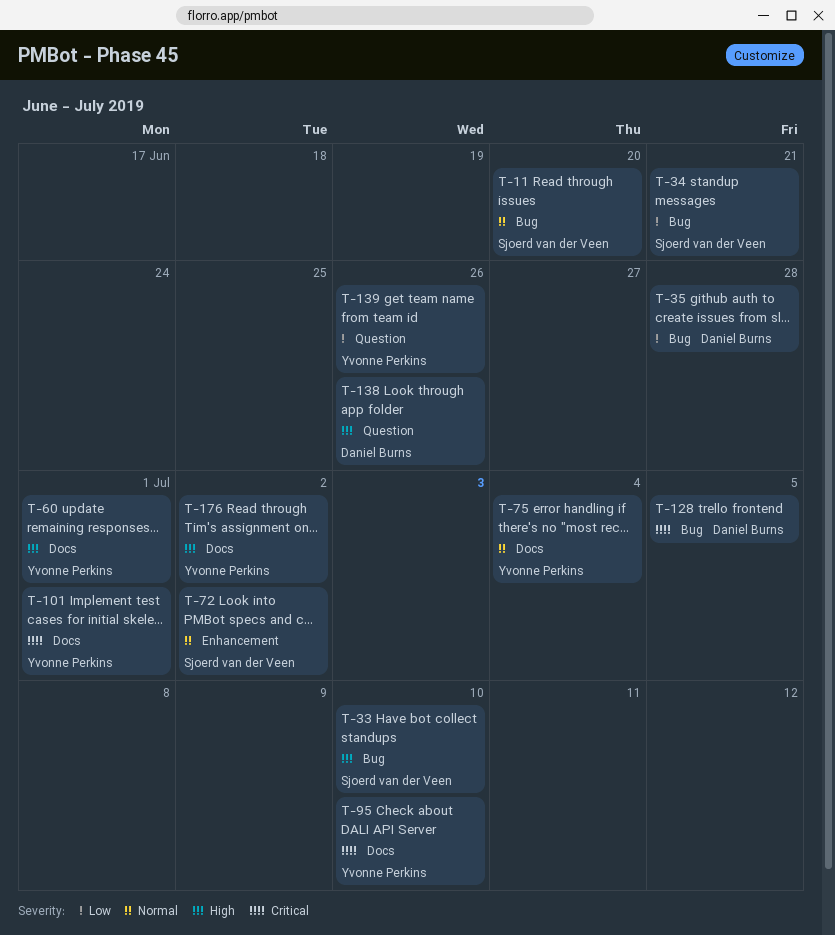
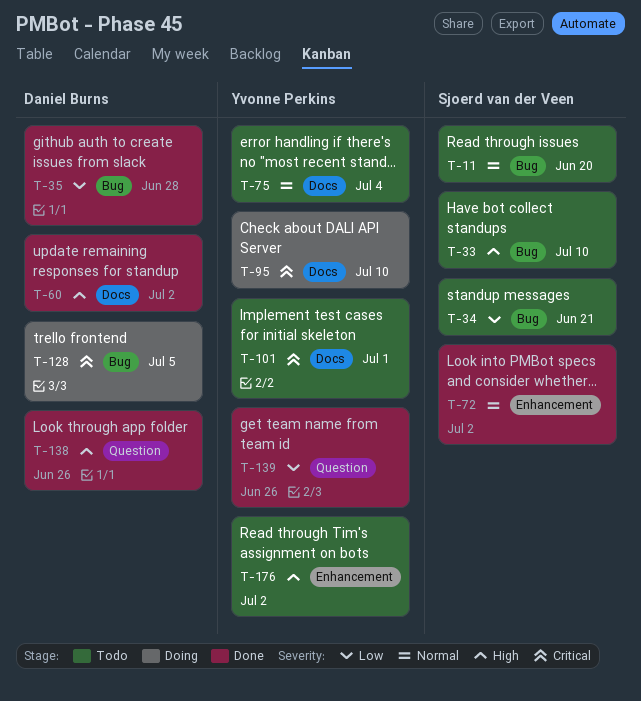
T-60, owner: Yvonne Perkins -> Daniel Burns
T-60, due: Jul 1 -> Jul 2
T-176, label: Docs -> Enhancement

